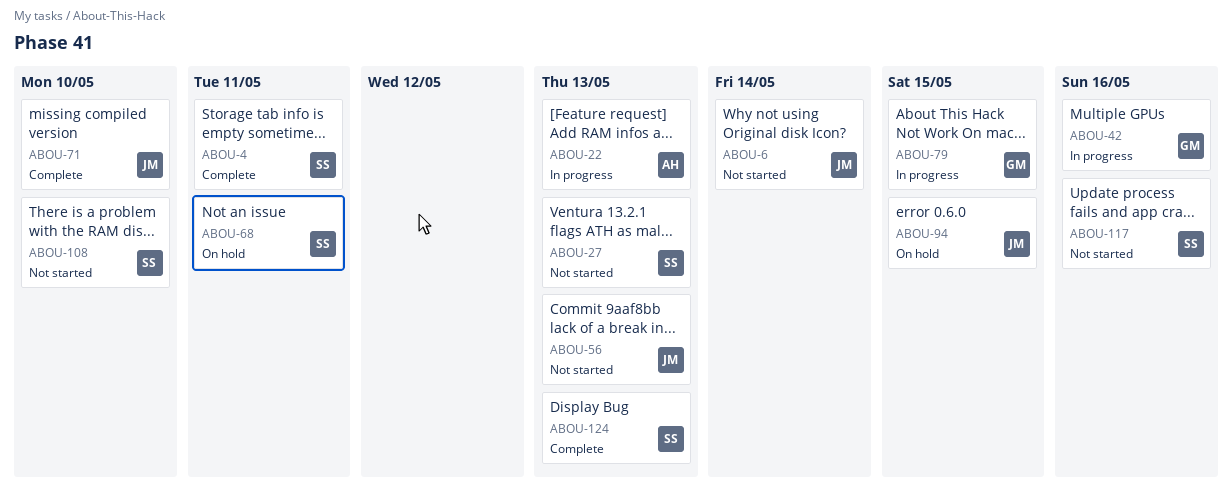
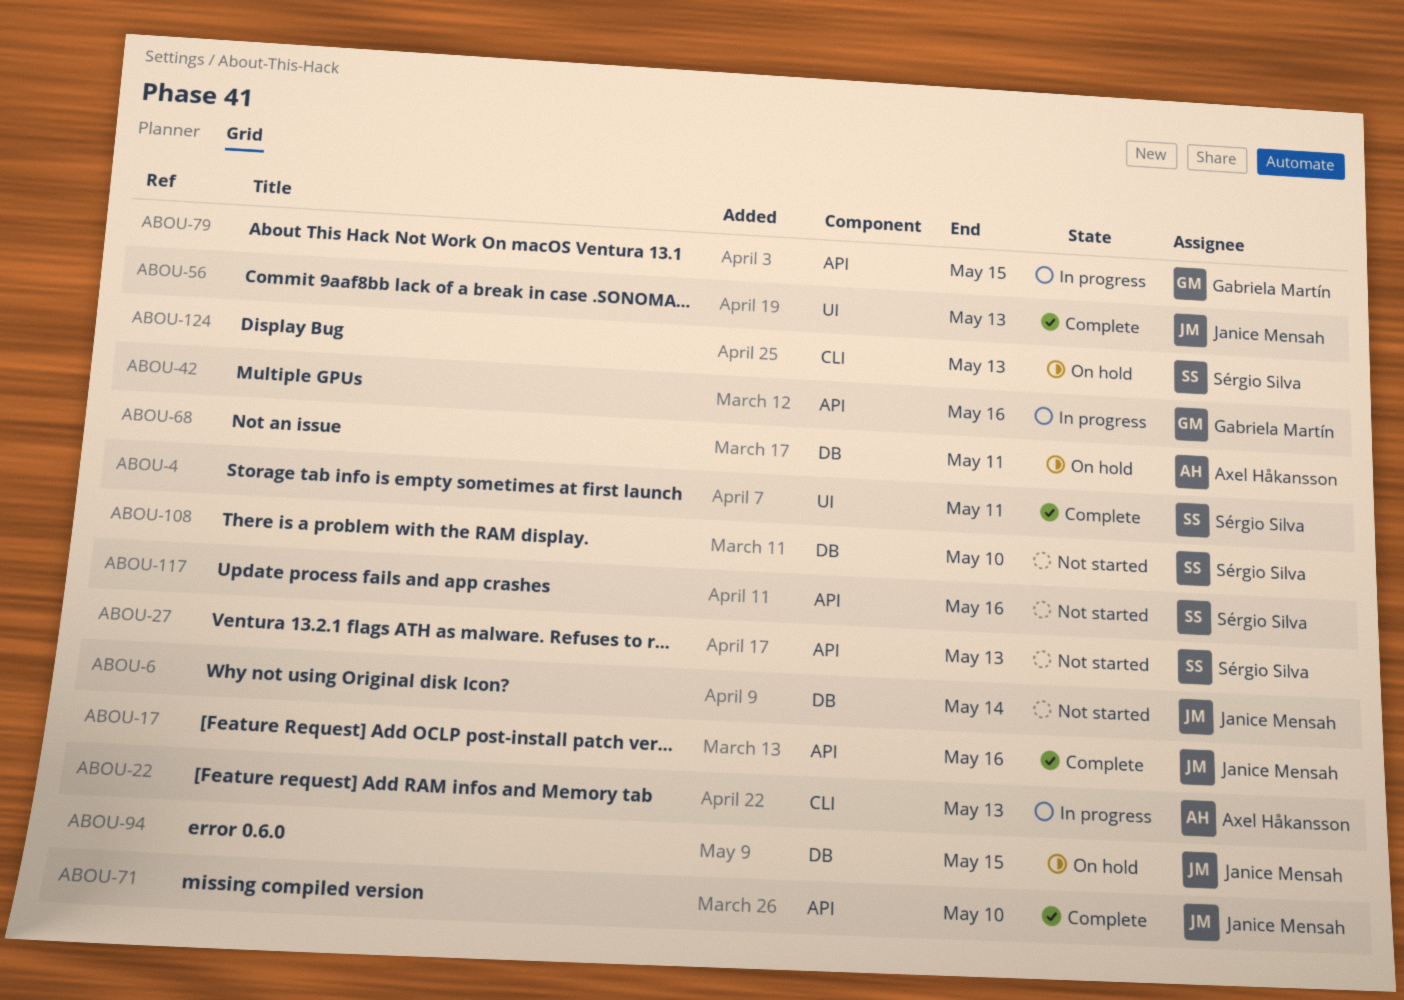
ABOU-17: none -> present
ABOU-56, status: Not started -> Complete
ABOU-68, owner: Sérgio Silva -> Axel Håkansson
ABOU-124, status: Complete -> On hold

